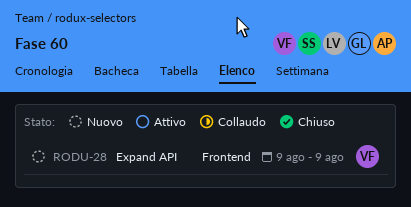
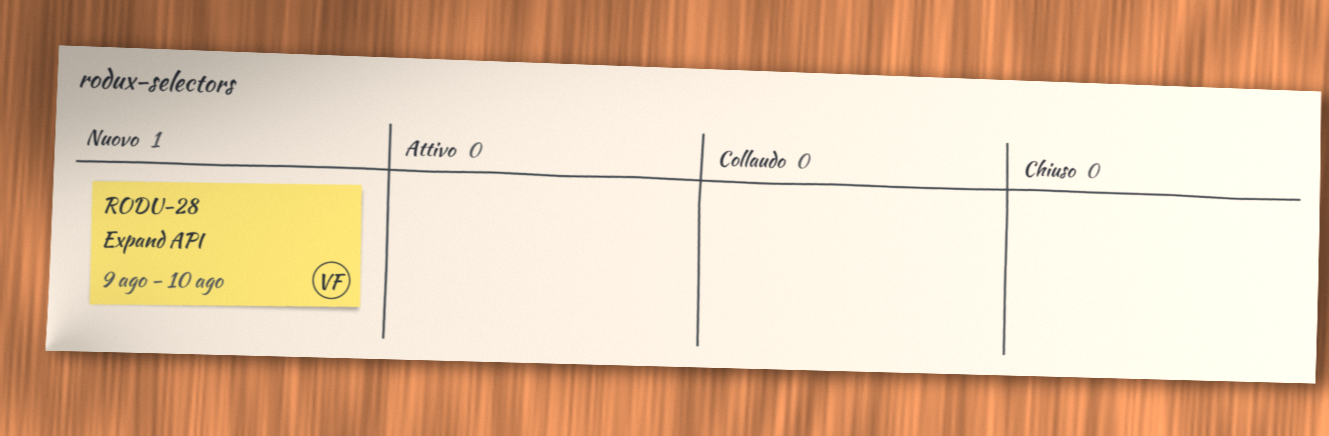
RODU-28, due: Aug 9 -> Aug 10

